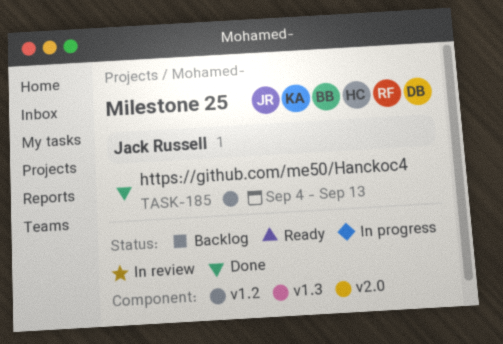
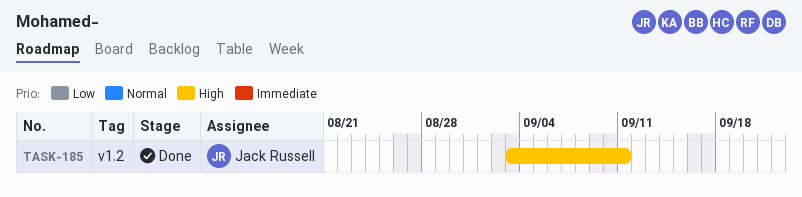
TASK-185, start: Sep 4 -> Sep 3
TASK-185, due: Sep 13 -> Sep 11

